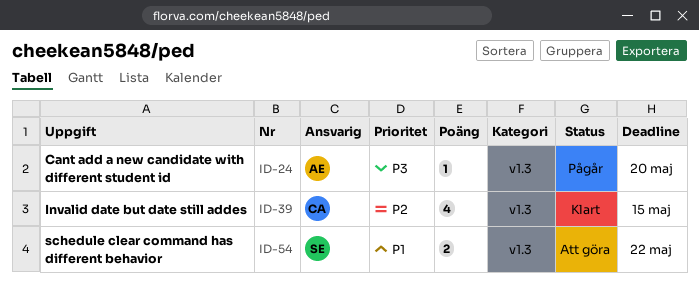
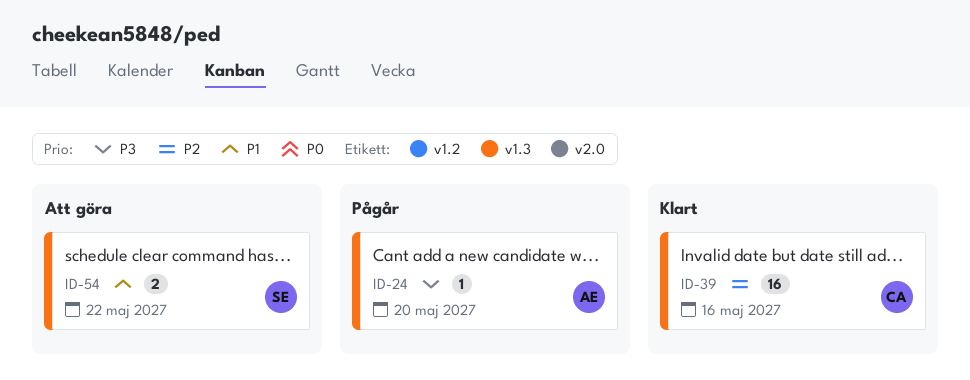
ID-39, estimate: 4 -> 16
ID-39, due: May 15 -> May 16

